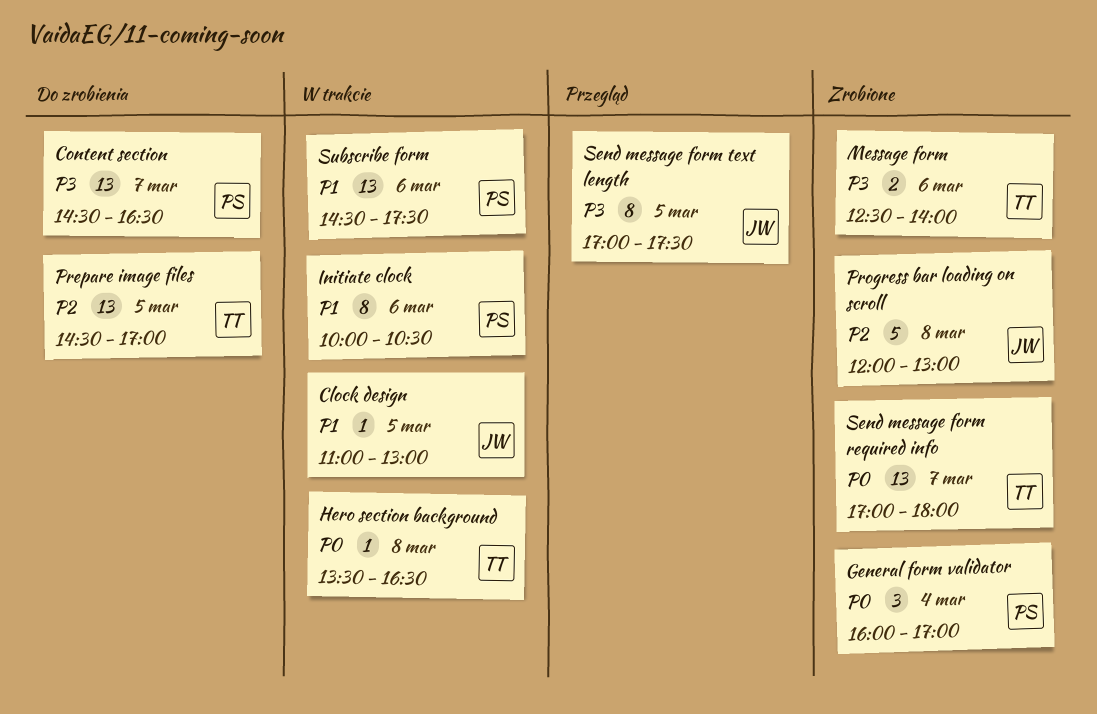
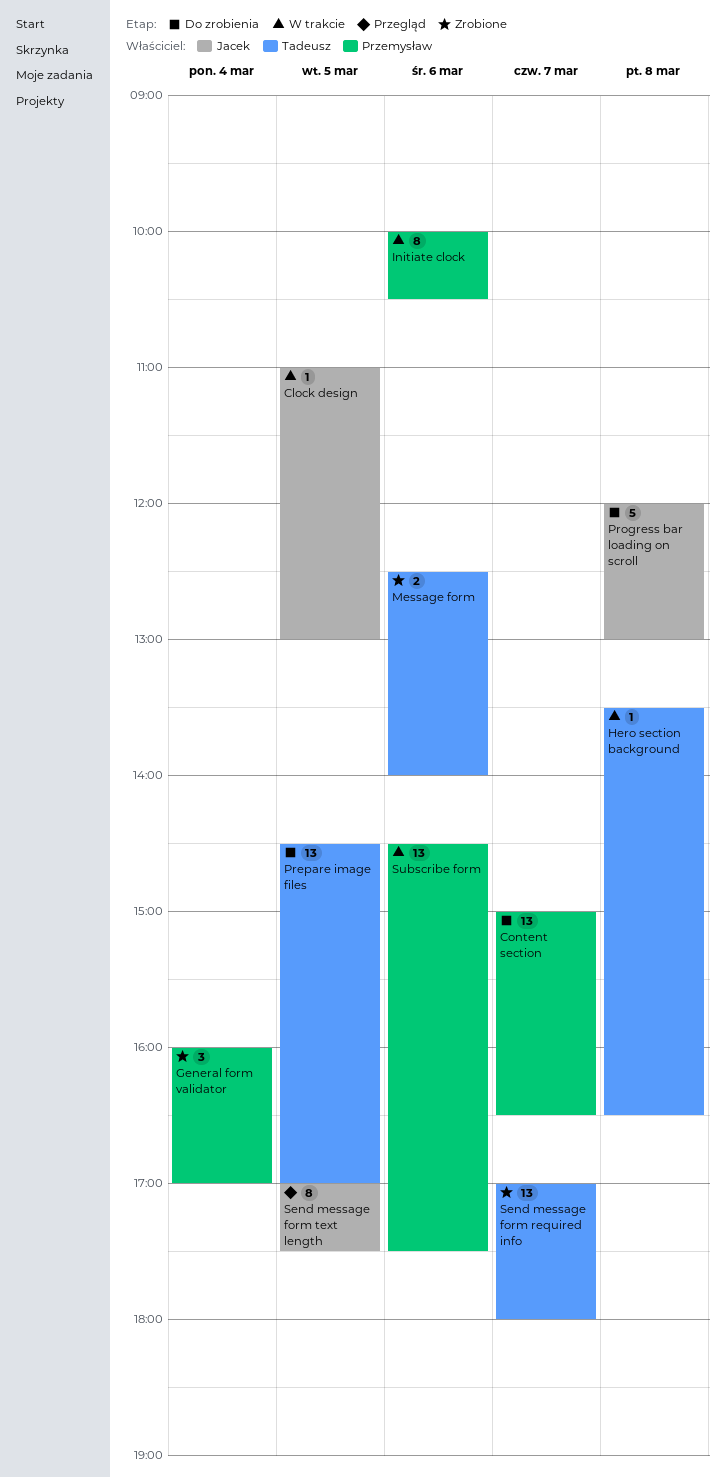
Content section, begins: 14:30 -> 15:00
Progress bar loading on scroll, status: Zrobione -> Do zrobienia

